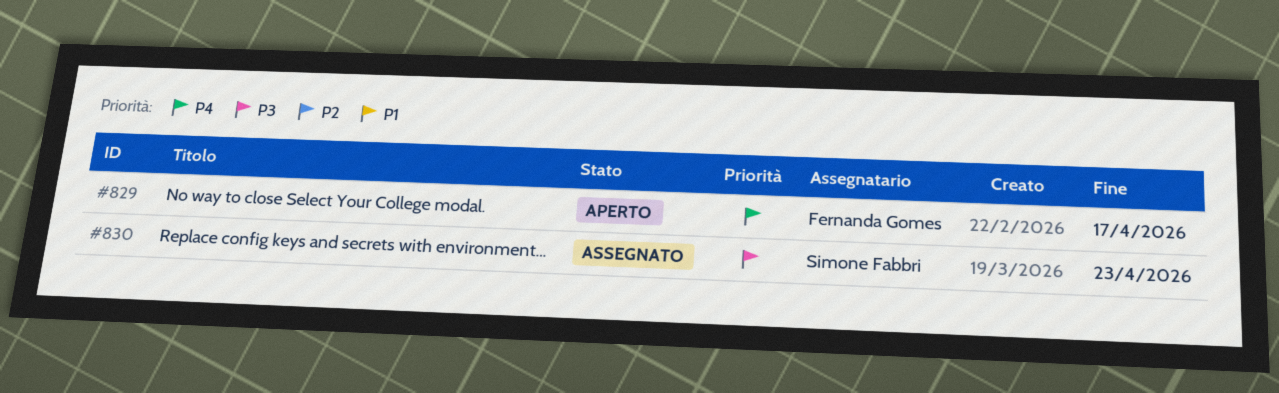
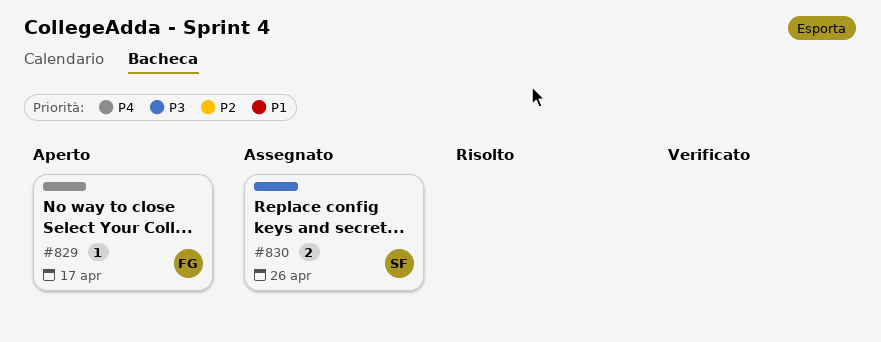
#830, due: Apr 23 -> Apr 26

